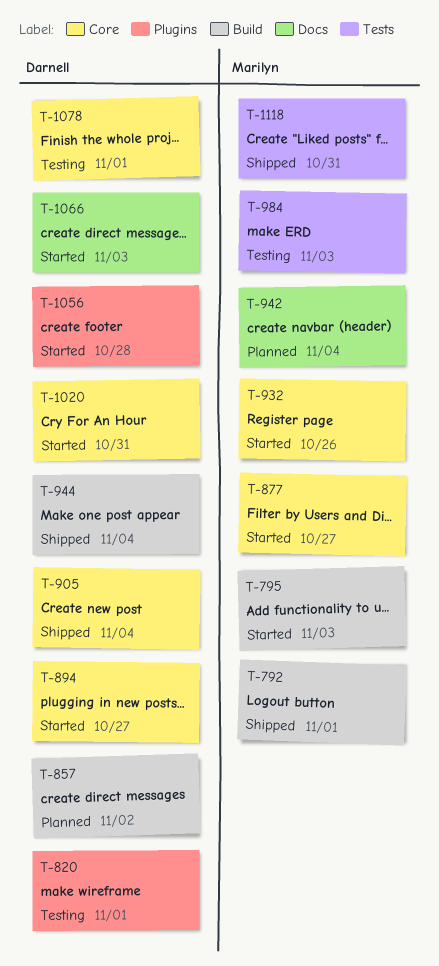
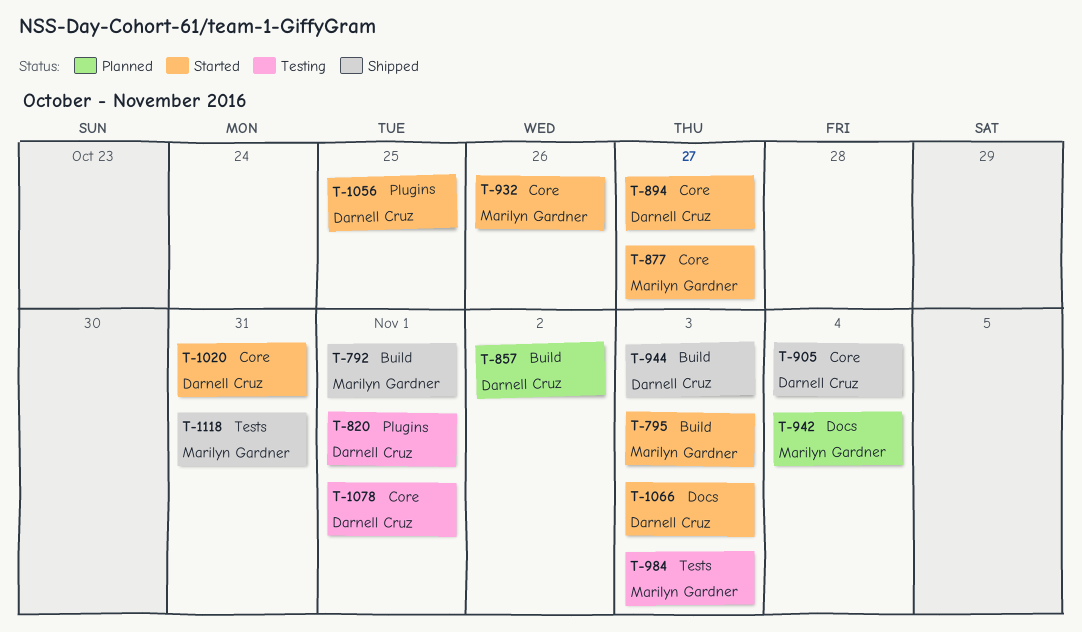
T-944, due: Nov 4 -> Nov 3
T-1056, due: Oct 28 -> Oct 25

